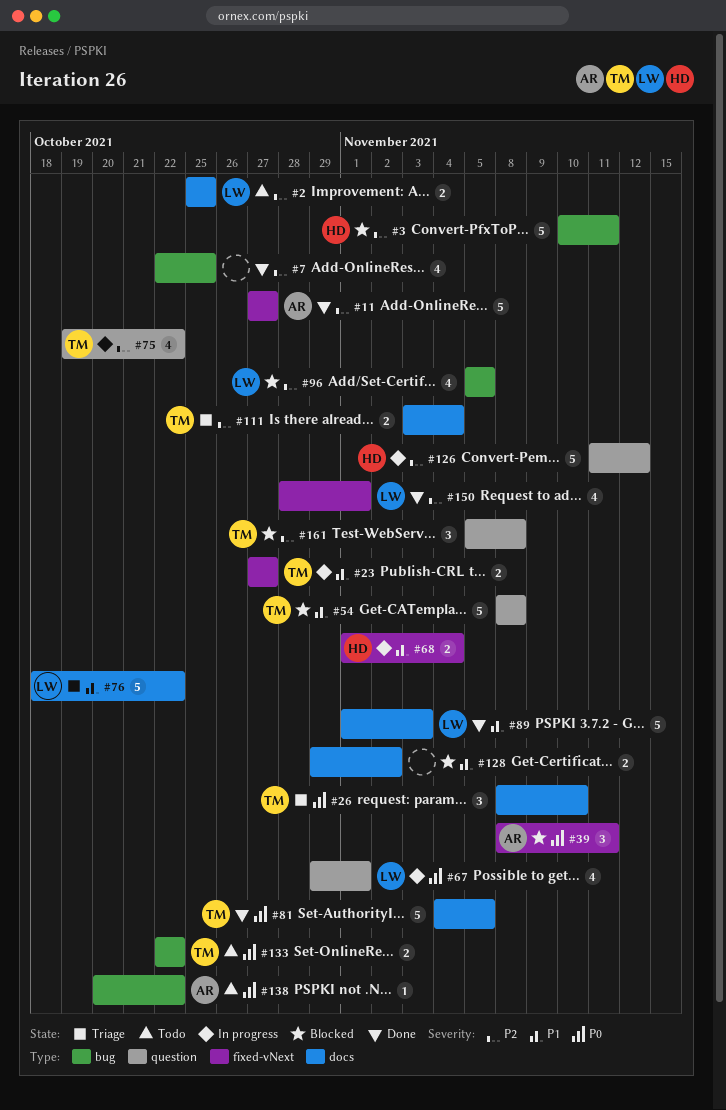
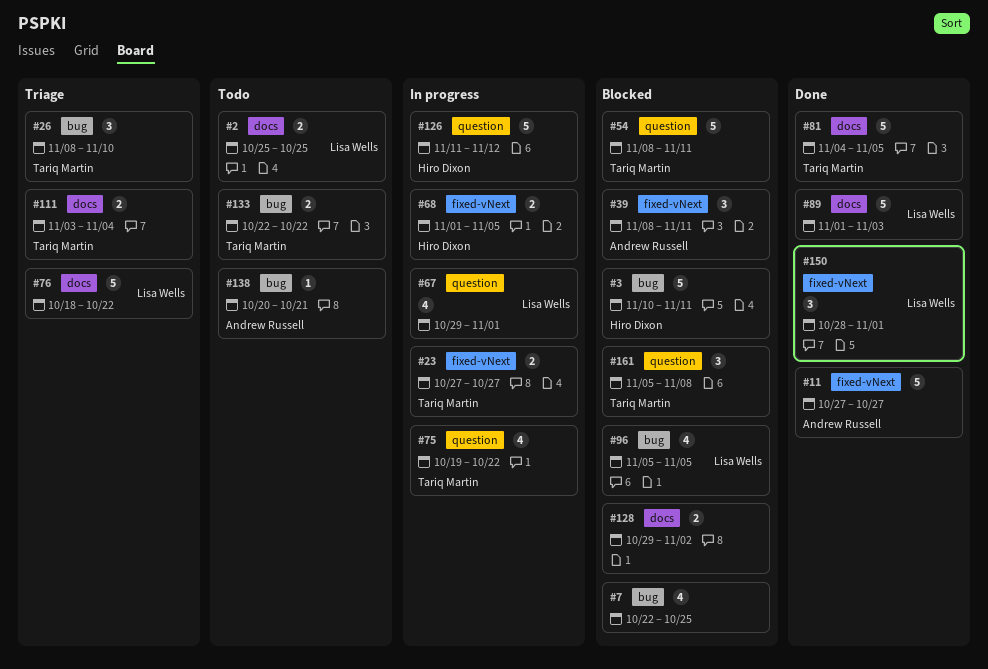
#7, status: Done -> Blocked
#26, label: docs -> bug
#54, due: Nov 8 -> Nov 11
#68, due: Nov 4 -> Nov 5
#138, due: Oct 22 -> Oct 21
#150, estimate: 4 -> 3

